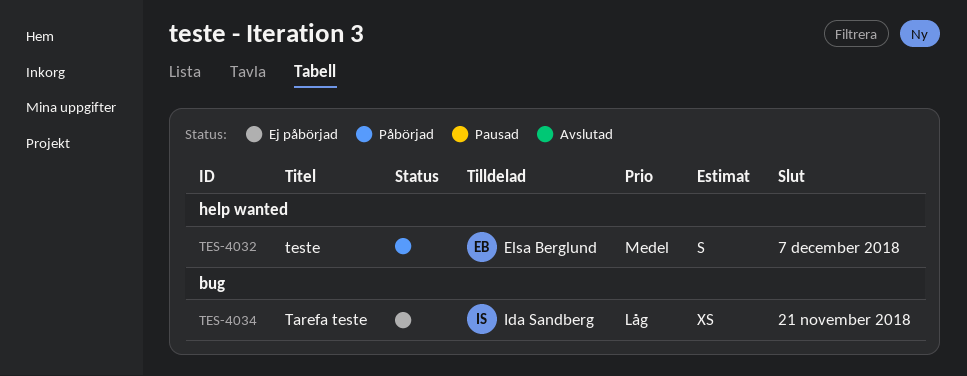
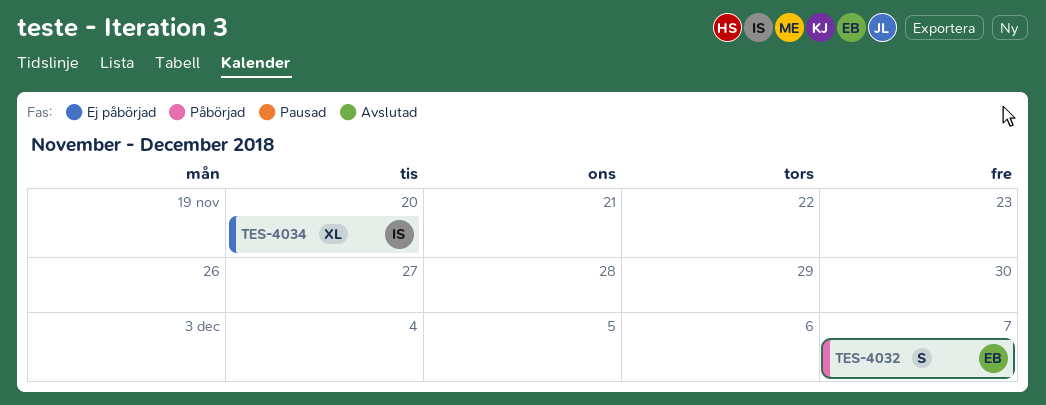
TES-4034, estimate: XS -> XL
TES-4034, due: Nov 21 -> Nov 20

